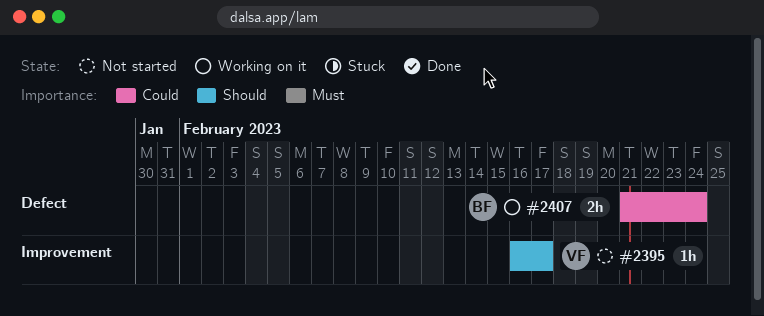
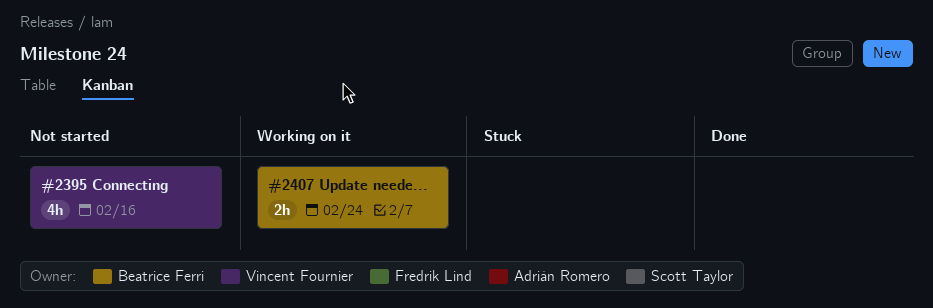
#2395, estimate: 1h -> 4h
#2395, due: Feb 17 -> Feb 16

